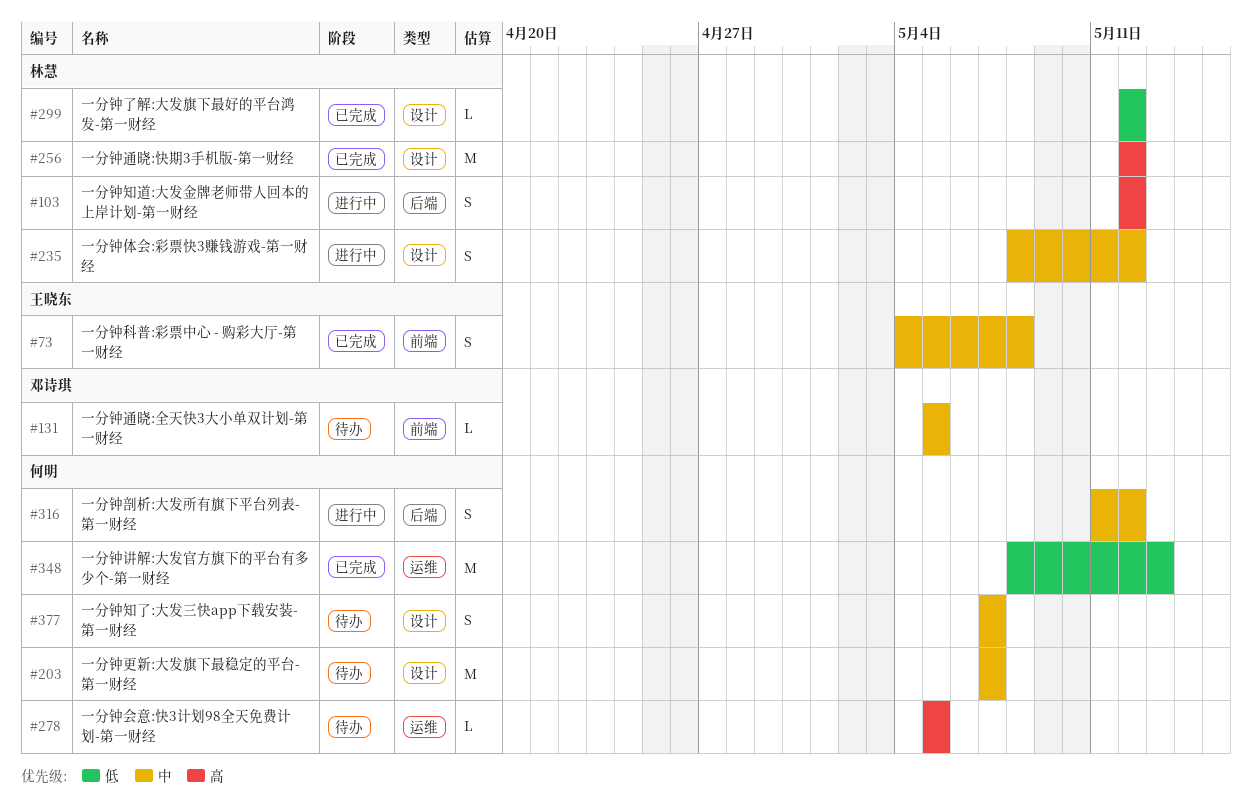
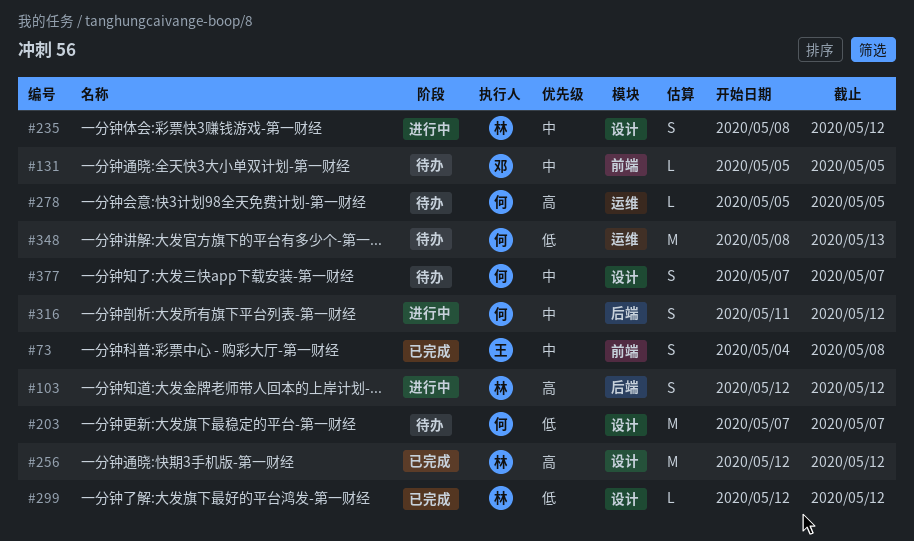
#203, priority: 中 -> 低
#348, status: 已完成 -> 待办

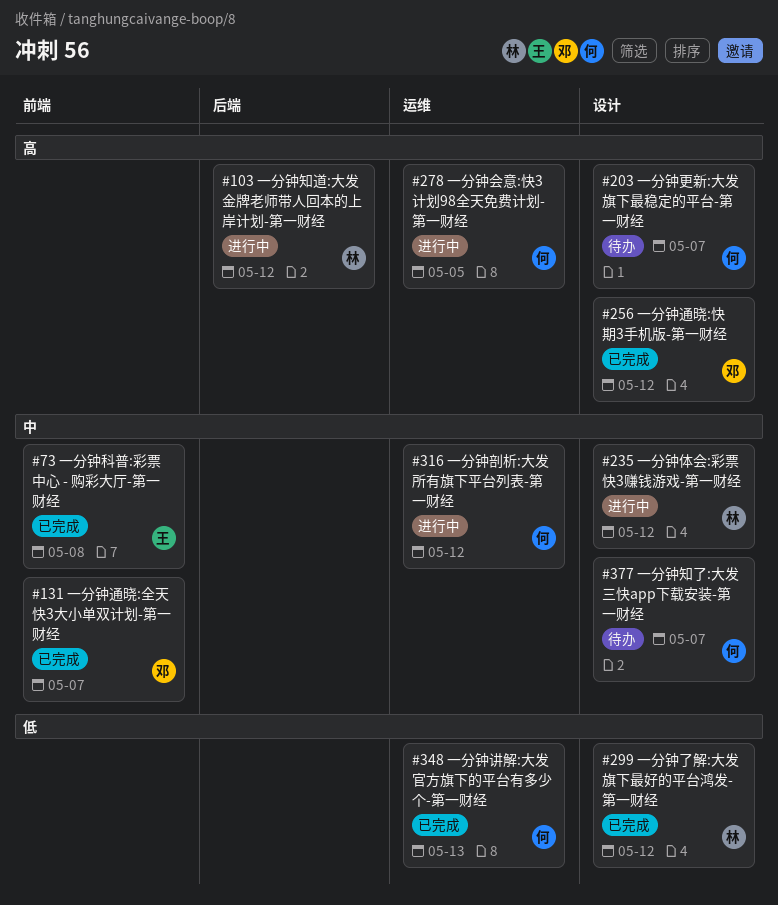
#131, status: 待办 -> 已完成
#131, due: May 5 -> May 7
#203, priority: 低 -> 高
#256, owner: 林 -> 邓
#278, status: 待办 -> 进行中
#316, label: 后端 -> 运维
#348, status: 待办 -> 已完成

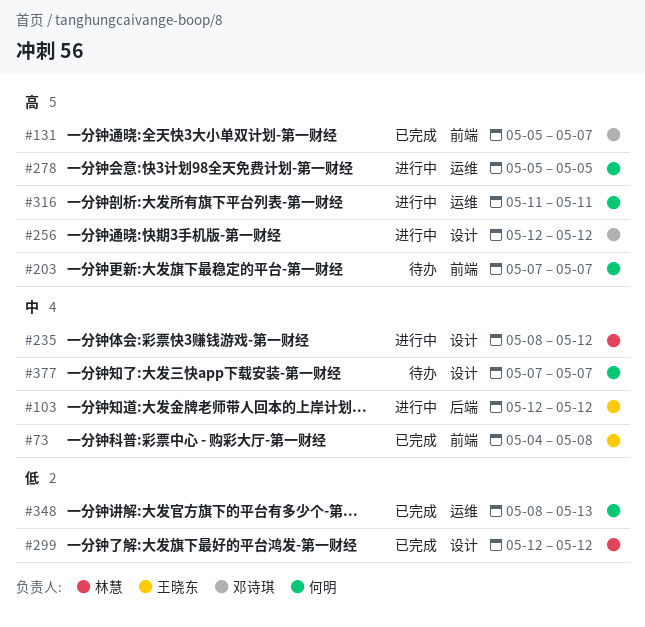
#103, owner: 林慧 -> 王晓东
#103, priority: 高 -> 中
#131, priority: 中 -> 高
#203, label: 设计 -> 前端
#256, status: 已完成 -> 进行中
#316, priority: 中 -> 高
#316, due: May 12 -> May 11

